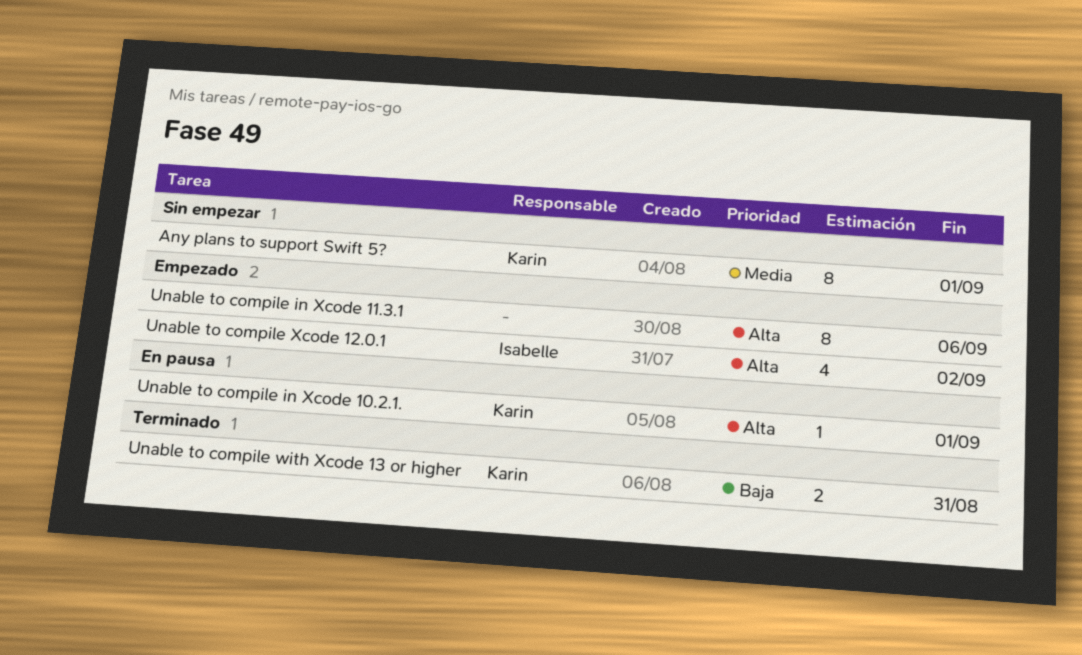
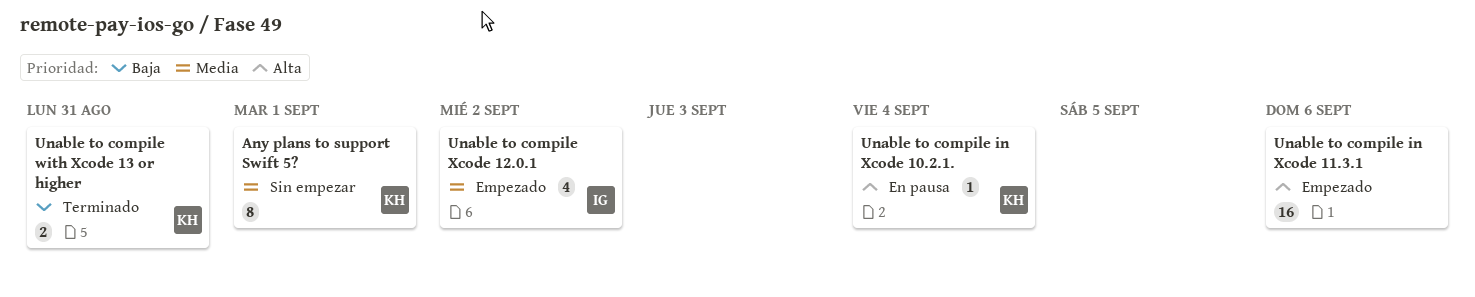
Unable to compile in Xcode 10.2.1., due: Sep 1 -> Sep 4
Unable to compile in Xcode 11.3.1, estimate: 8 -> 16
Unable to compile Xcode 12.0.1, priority: Alta -> Media

